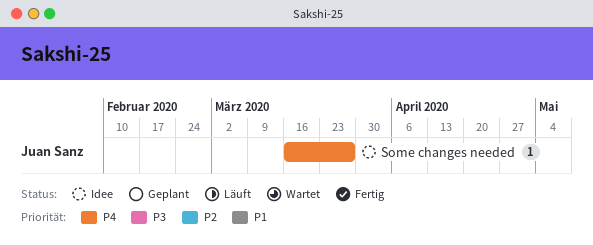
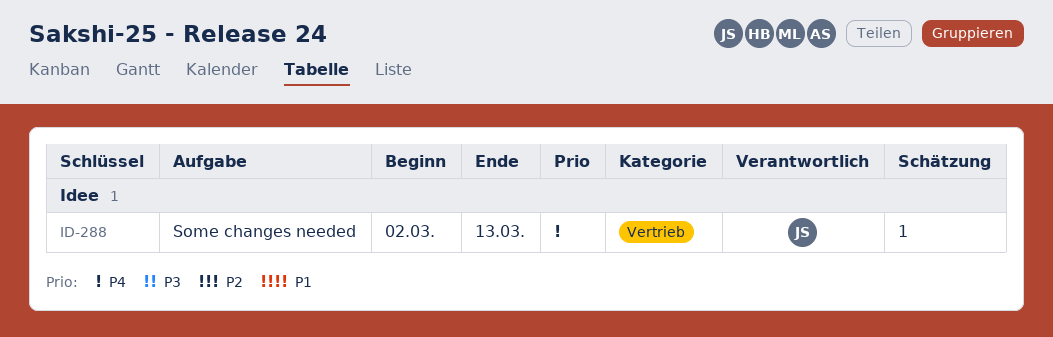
Some changes needed, start: Mar 16 -> Mar 2
Some changes needed, due: Mar 27 -> Mar 13

